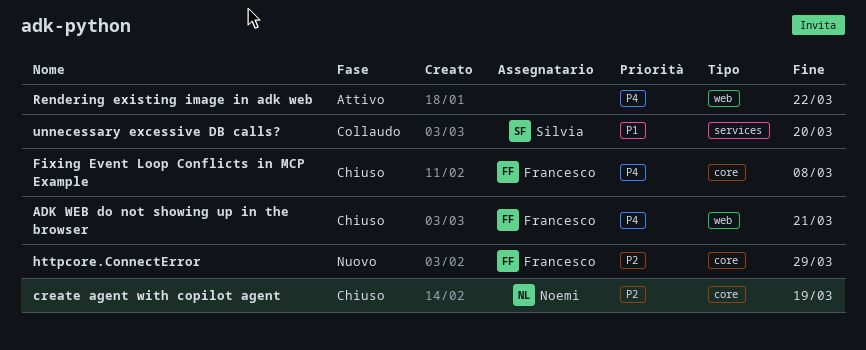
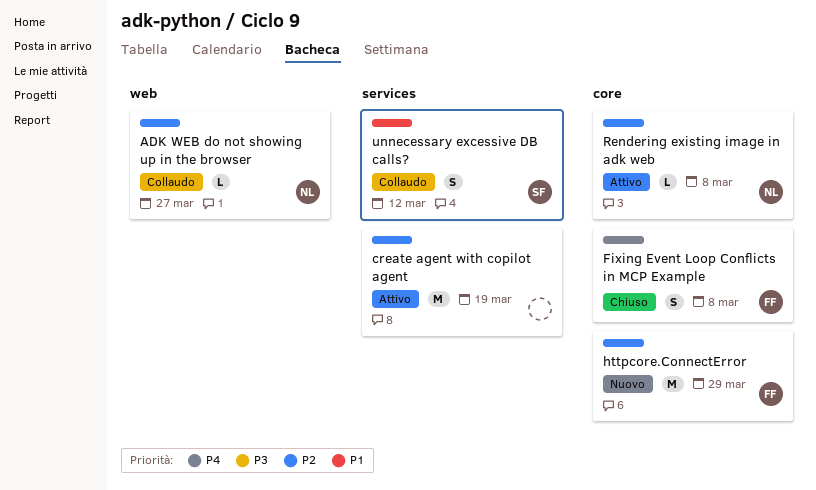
ADK WEB do not showing up in the browser, status: Chiuso -> Collaudo
ADK WEB do not showing up in the browser, owner: Francesco -> Noemi
ADK WEB do not showing up in the browser, priority: P4 -> P2
ADK WEB do not showing up in the browser, due: Mar 21 -> Mar 27
create agent with copilot agent, status: Chiuso -> Attivo
create agent with copilot agent, owner: Noemi -> none
create agent with copilot agent, label: core -> services
Rendering existing image in adk web, owner: none -> Noemi
Rendering existing image in adk web, priority: P4 -> P2
Rendering existing image in adk web, label: web -> core
Rendering existing image in adk web, due: Mar 22 -> Mar 8
unnecessary excessive DB calls?, due: Mar 20 -> Mar 12

